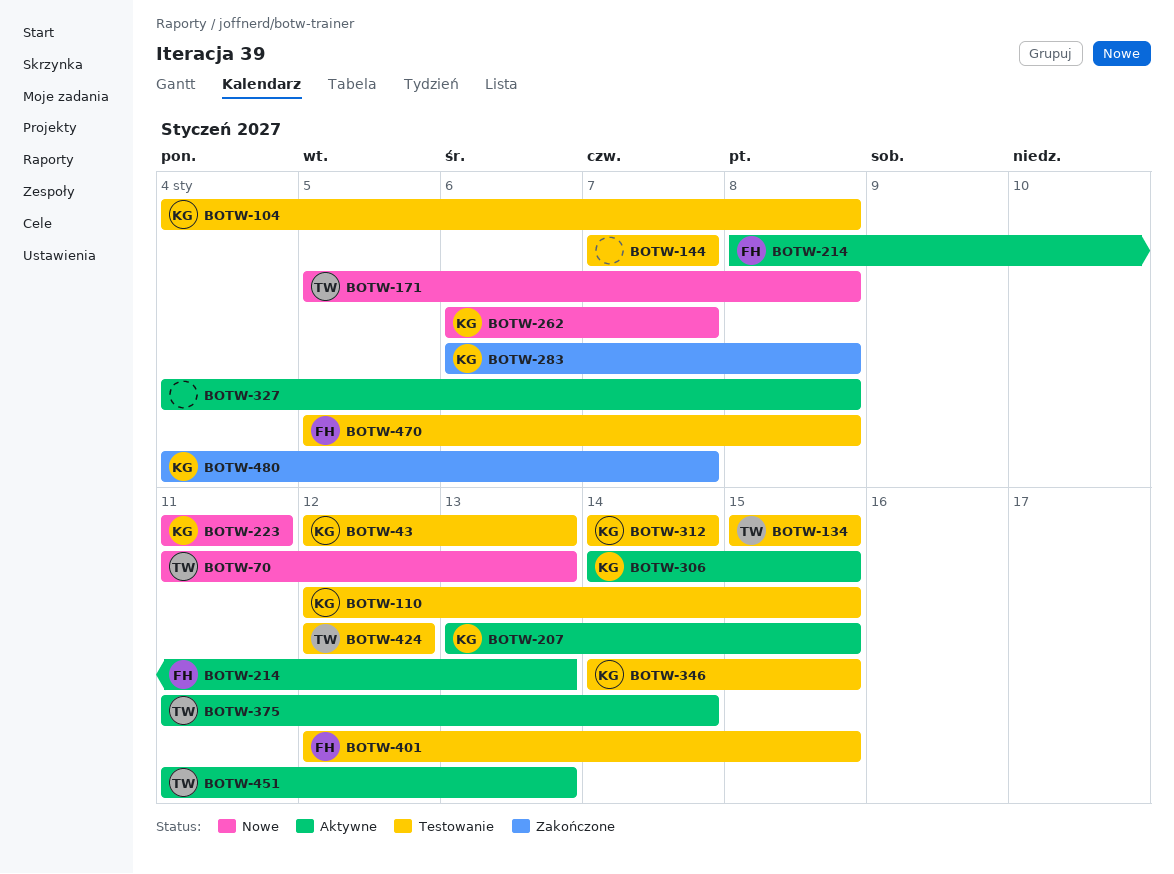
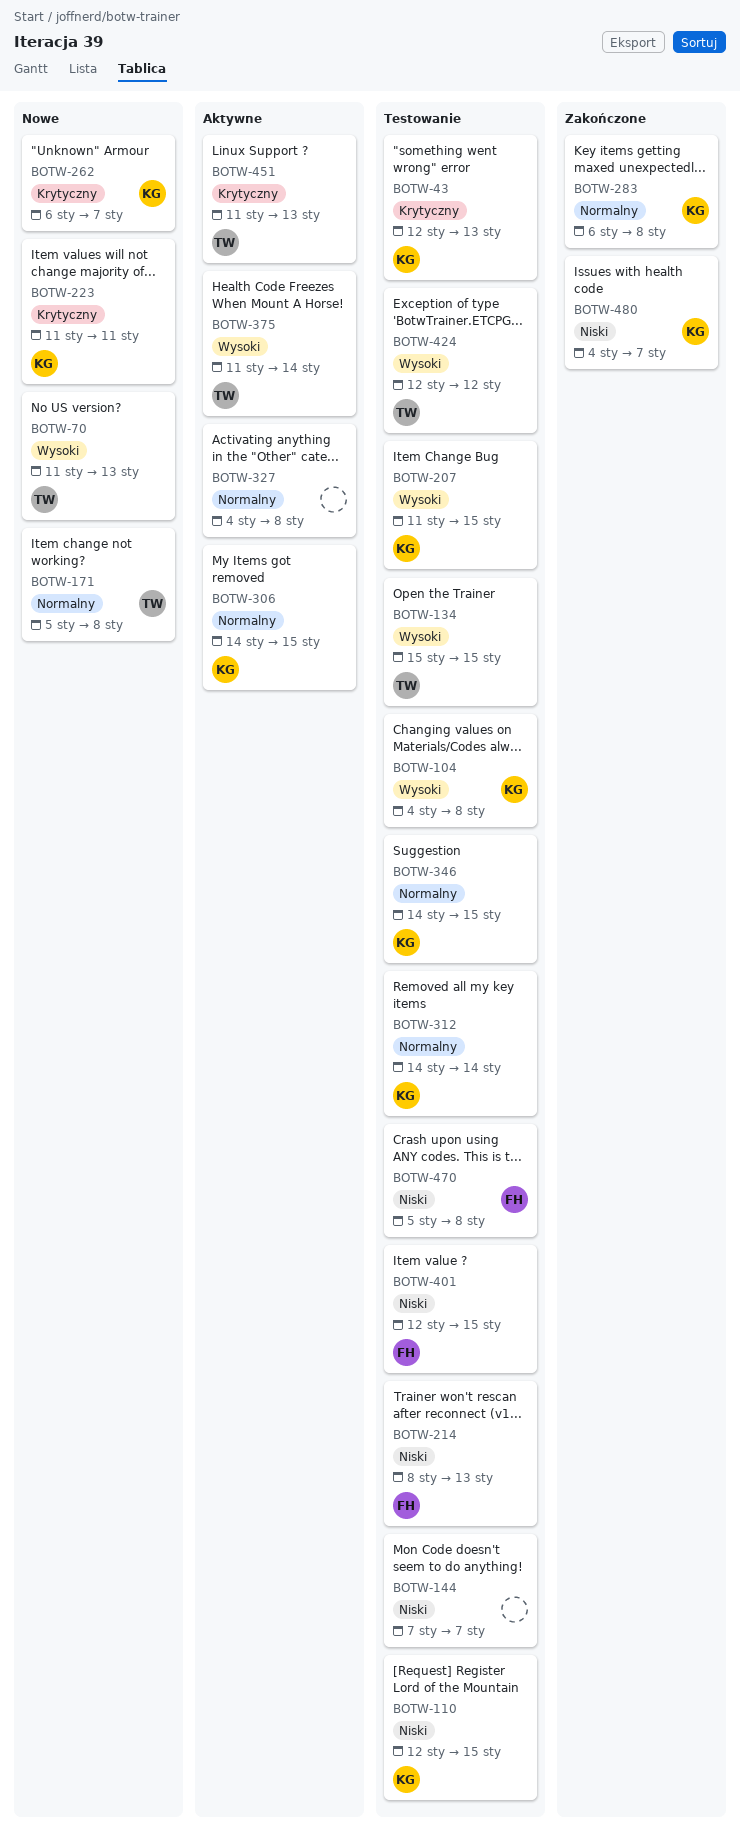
BOTW-207, status: Aktywne -> Testowanie
BOTW-207, start: Jan 13 -> Jan 11
BOTW-214, status: Aktywne -> Testowanie

